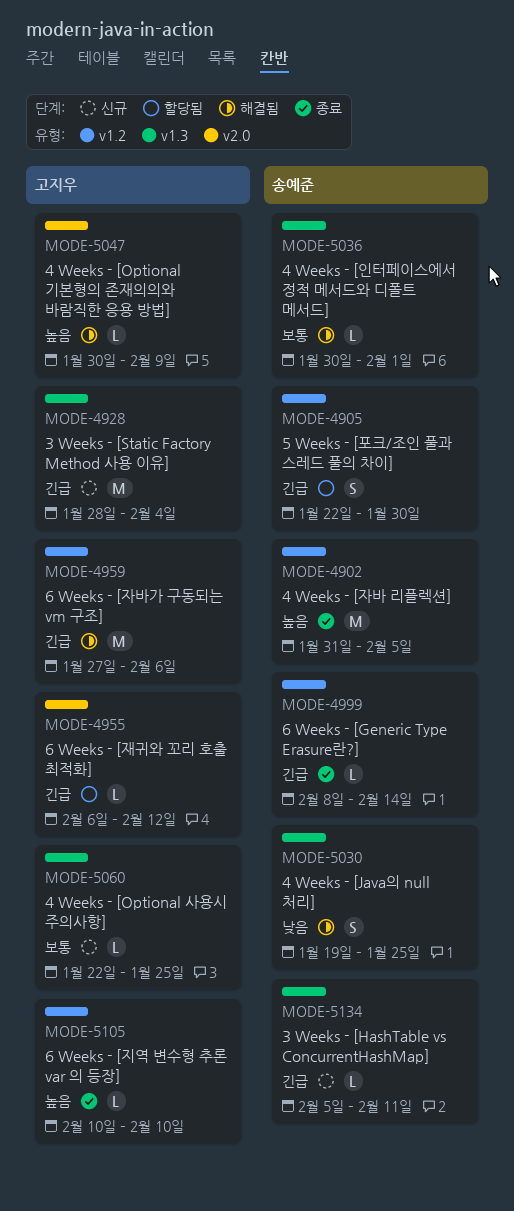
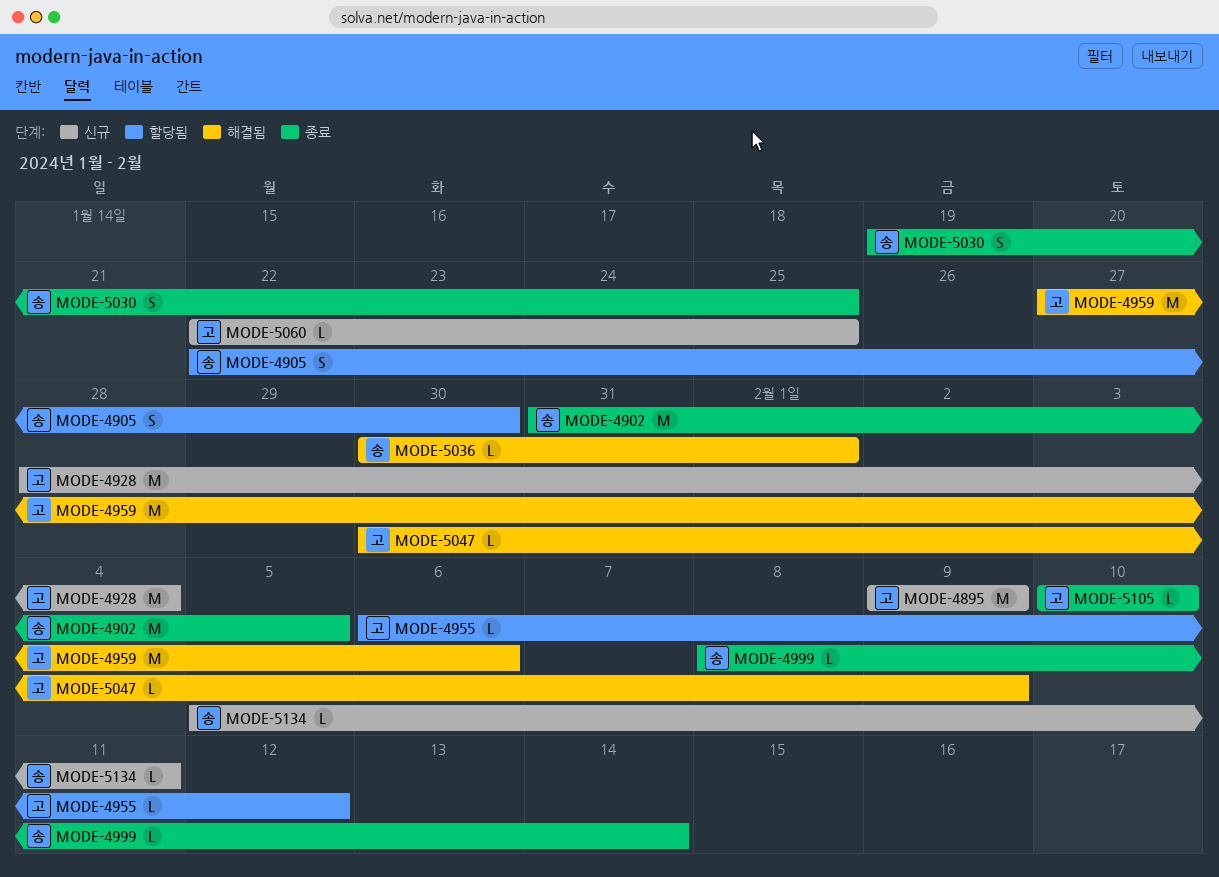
MODE-4895: none -> present
MODE-5030, status: 해결됨 -> 종료

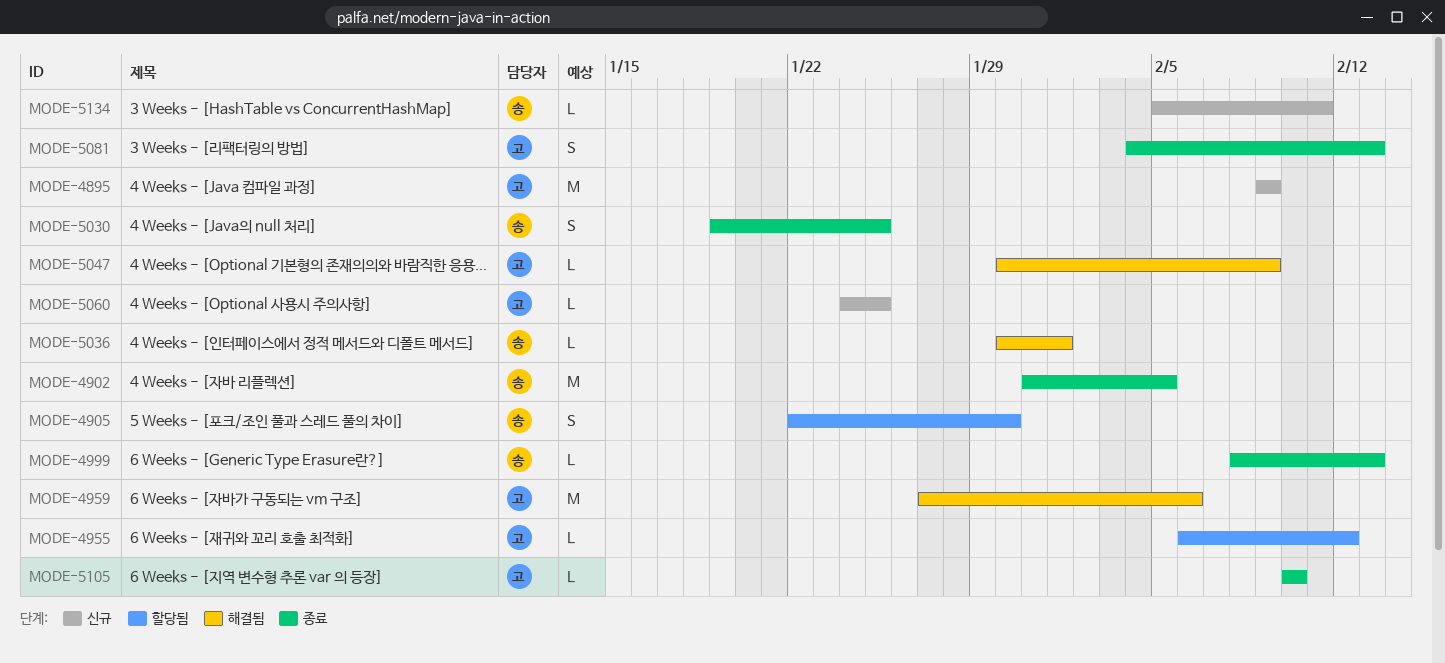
MODE-4928: present -> none
MODE-4999, due: Feb 14 -> Feb 13
MODE-5060, start: Jan 22 -> Jan 24
MODE-5081: none -> present

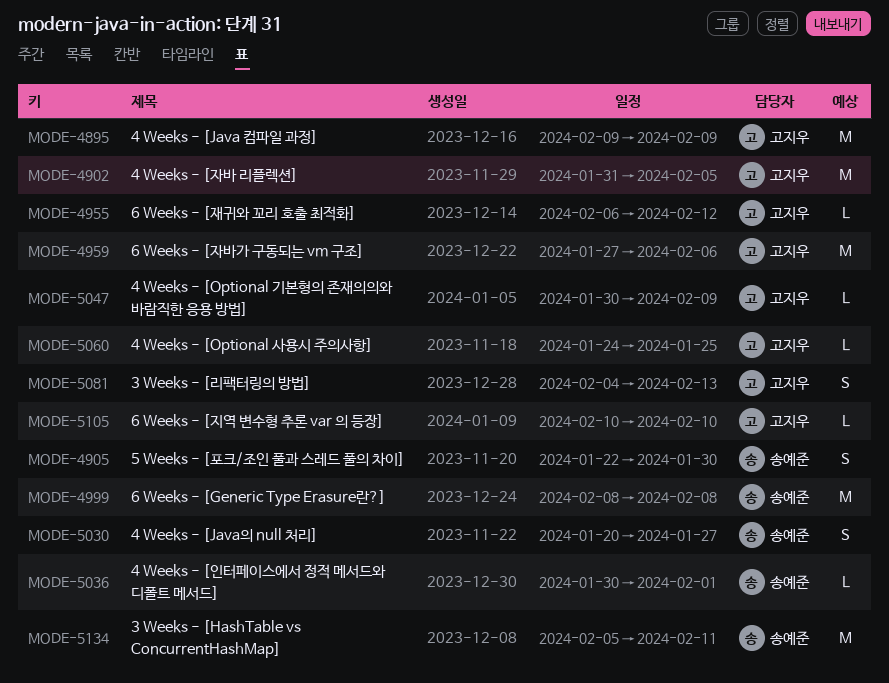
MODE-4902, owner: 송예준 -> 고지우
MODE-4999, estimate: L -> M
MODE-4999, due: Feb 13 -> Feb 8
MODE-5030, start: Jan 19 -> Jan 20
MODE-5030, due: Jan 25 -> Jan 27
MODE-5134, estimate: L -> M

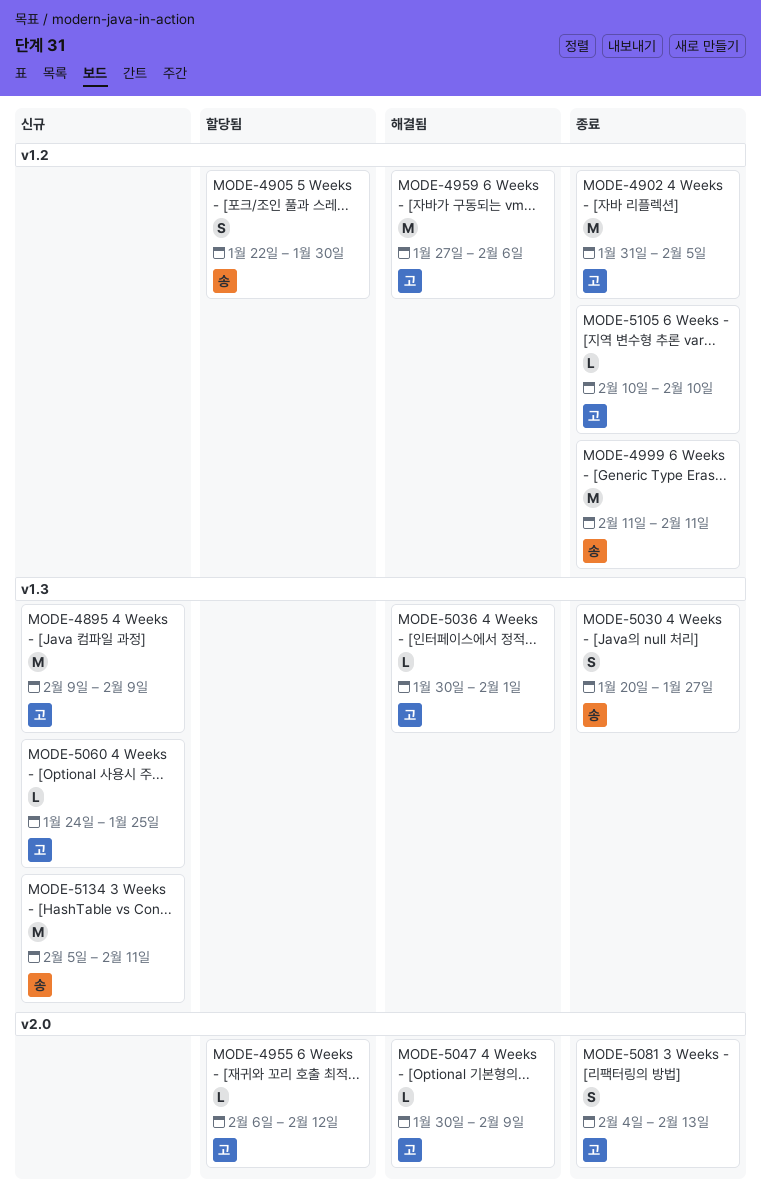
MODE-4999, start: Feb 8 -> Feb 11
MODE-4999, due: Feb 8 -> Feb 11
MODE-5036, owner: 송예준 -> 고지우

